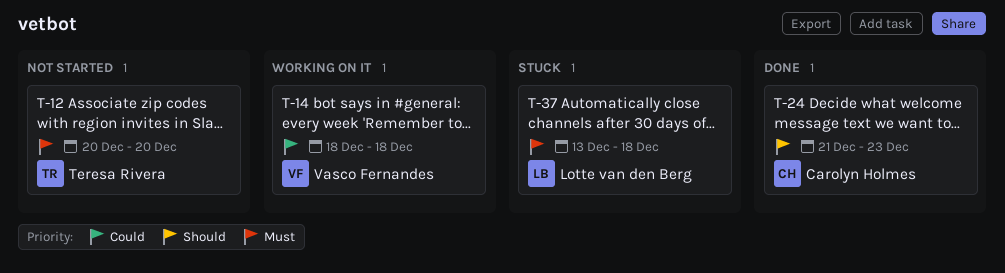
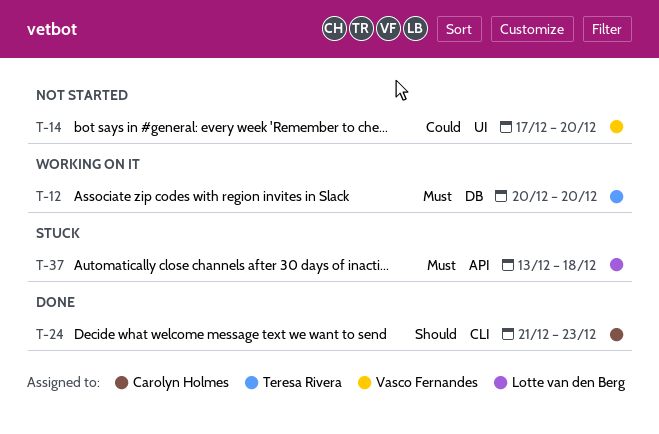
T-12, status: Not started -> Working on it
T-14, status: Working on it -> Not started
T-14, start: Dec 18 -> Dec 17
T-14, due: Dec 18 -> Dec 20

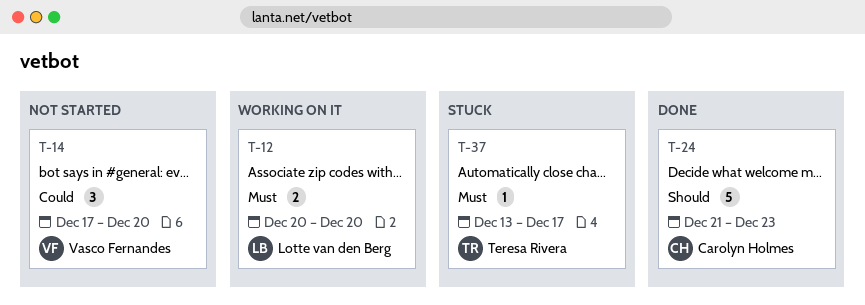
T-12, owner: Teresa Rivera -> Lotte van den Berg
T-37, owner: Lotte van den Berg -> Teresa Rivera
T-37, due: Dec 18 -> Dec 17

